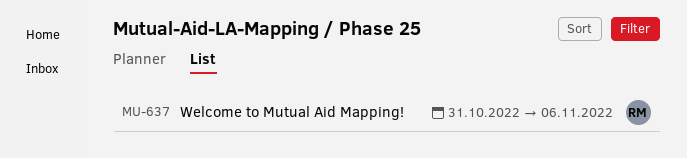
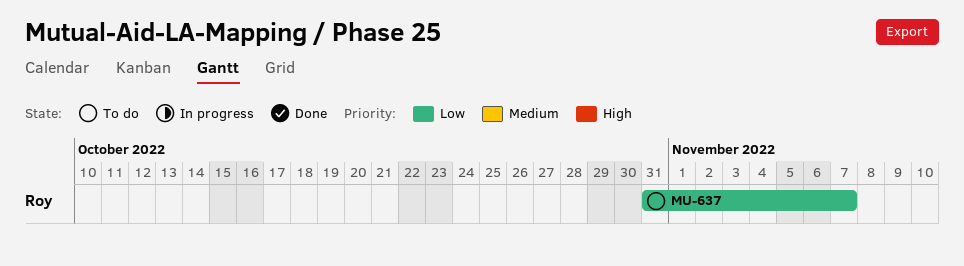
MU-637, due: Nov 6 -> Nov 7

